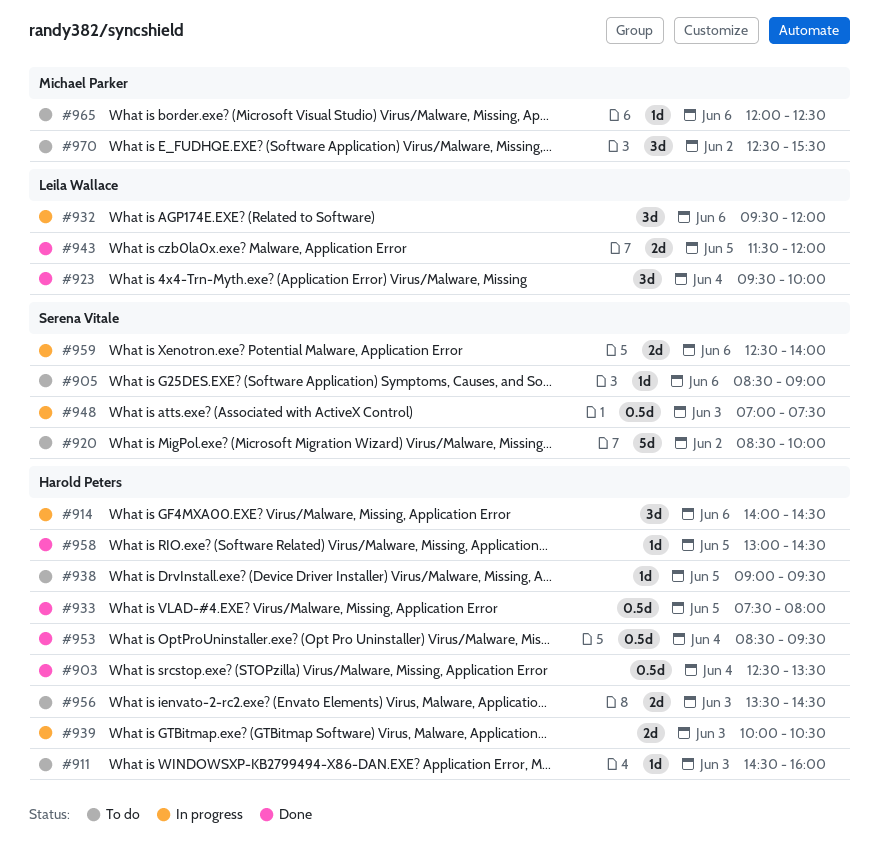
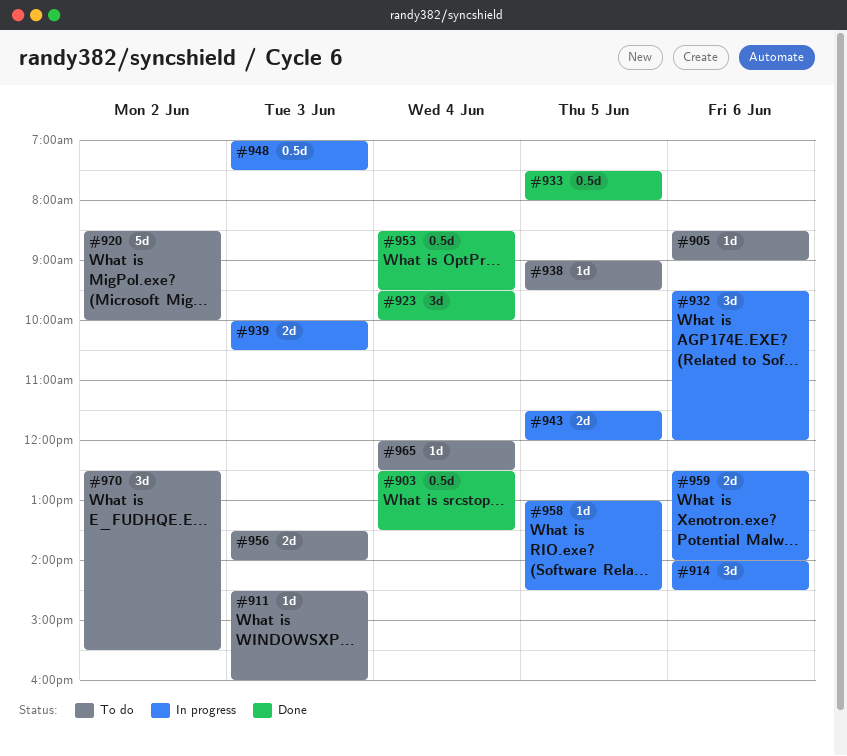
#943, status: Done -> In progress
#956, ends: 14:30 -> 14:00
#958, status: Done -> In progress
#965, day: Jun 6 -> Jun 4

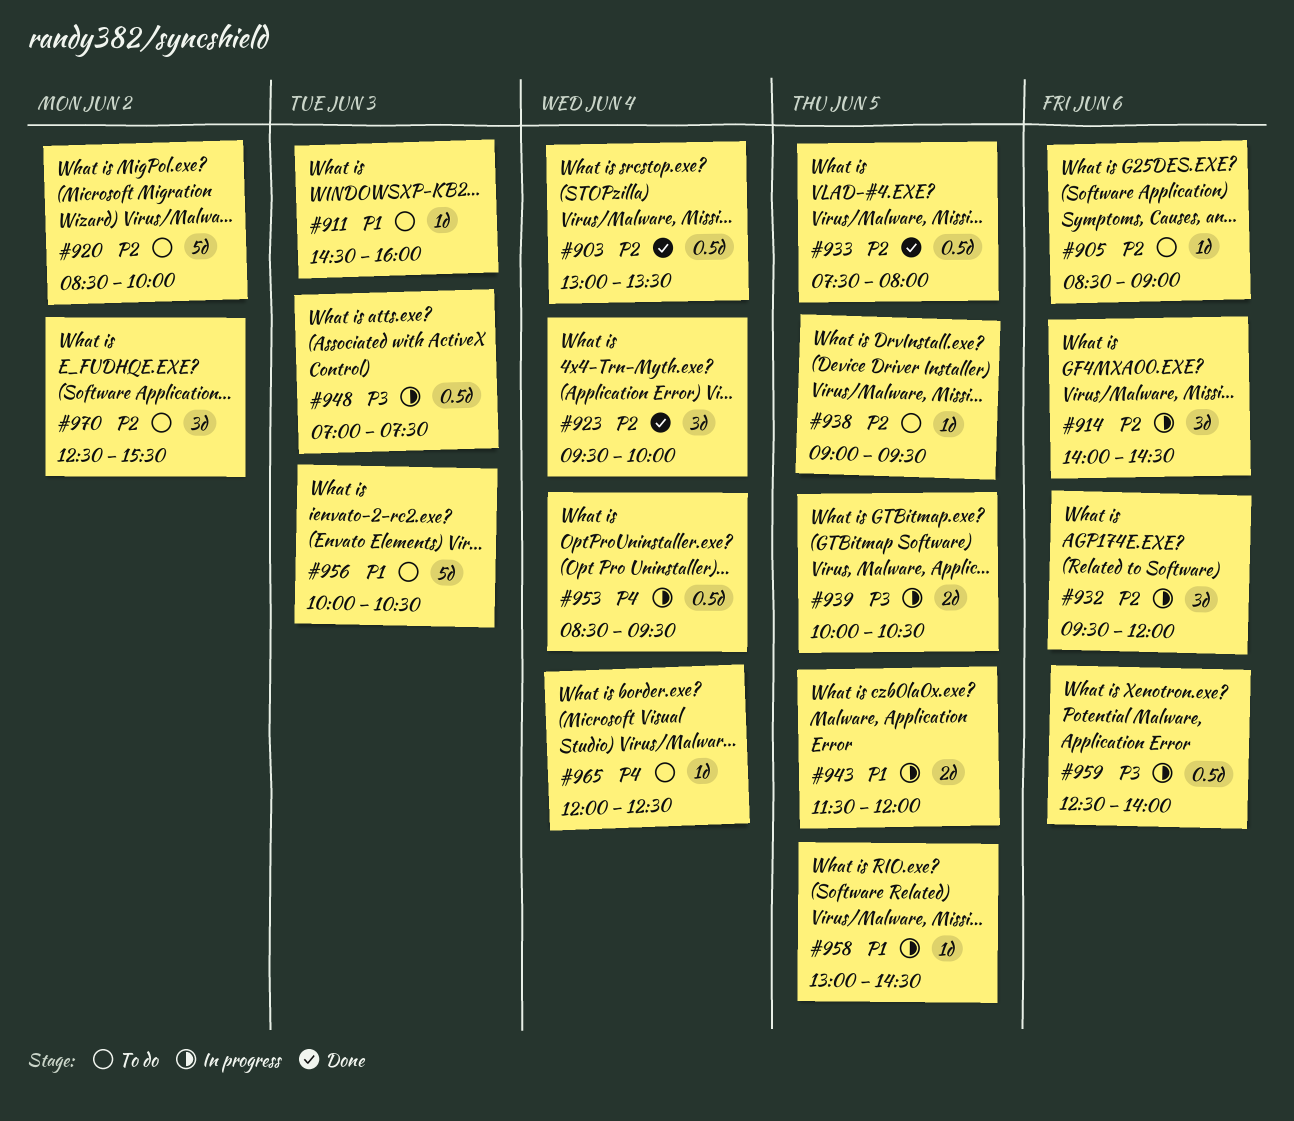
#903, begins: 12:30 -> 13:00
#939, day: Jun 3 -> Jun 5
#953, status: Done -> In progress
#956, estimate: 2d -> 5d
#956, begins: 13:30 -> 10:00
#956, ends: 14:00 -> 10:30
#959, estimate: 2d -> 0.5d

